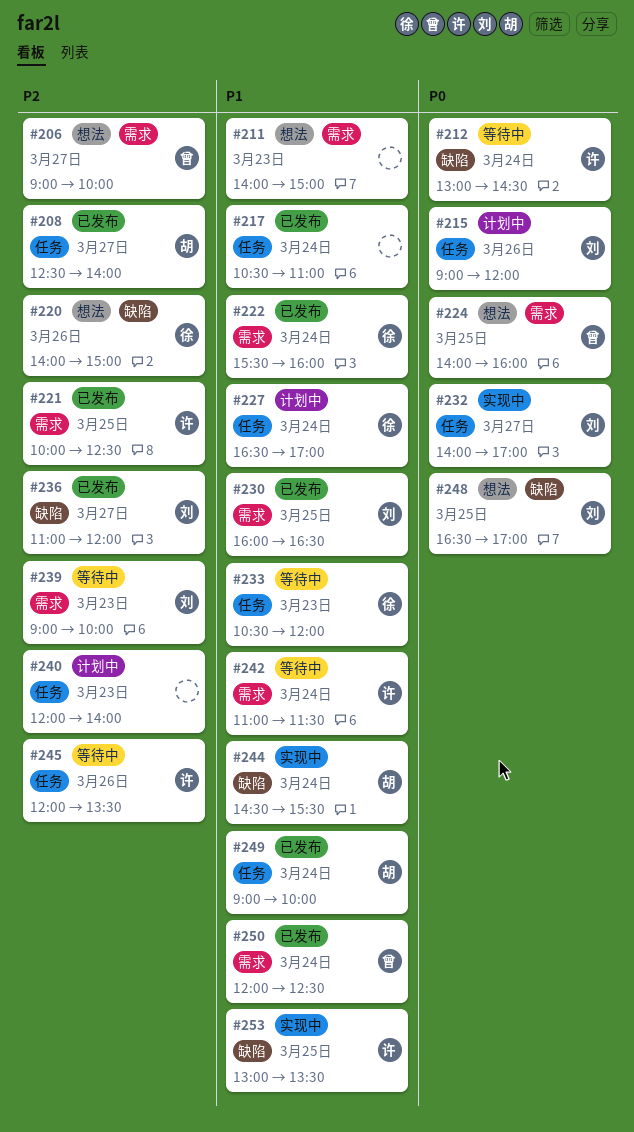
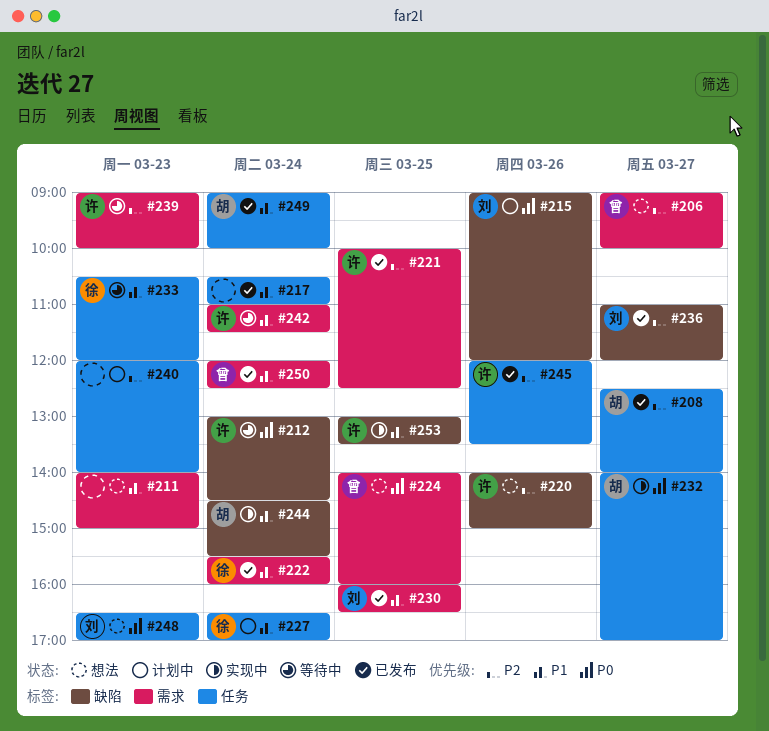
#215, label: 任务 -> 缺陷
#220, owner: 徐 -> 许
#232, owner: 刘 -> 胡
#239, owner: 刘 -> 许
#245, status: 等待中 -> 已发布
#248, label: 缺陷 -> 任务
#248, day: Mar 25 -> Mar 23

